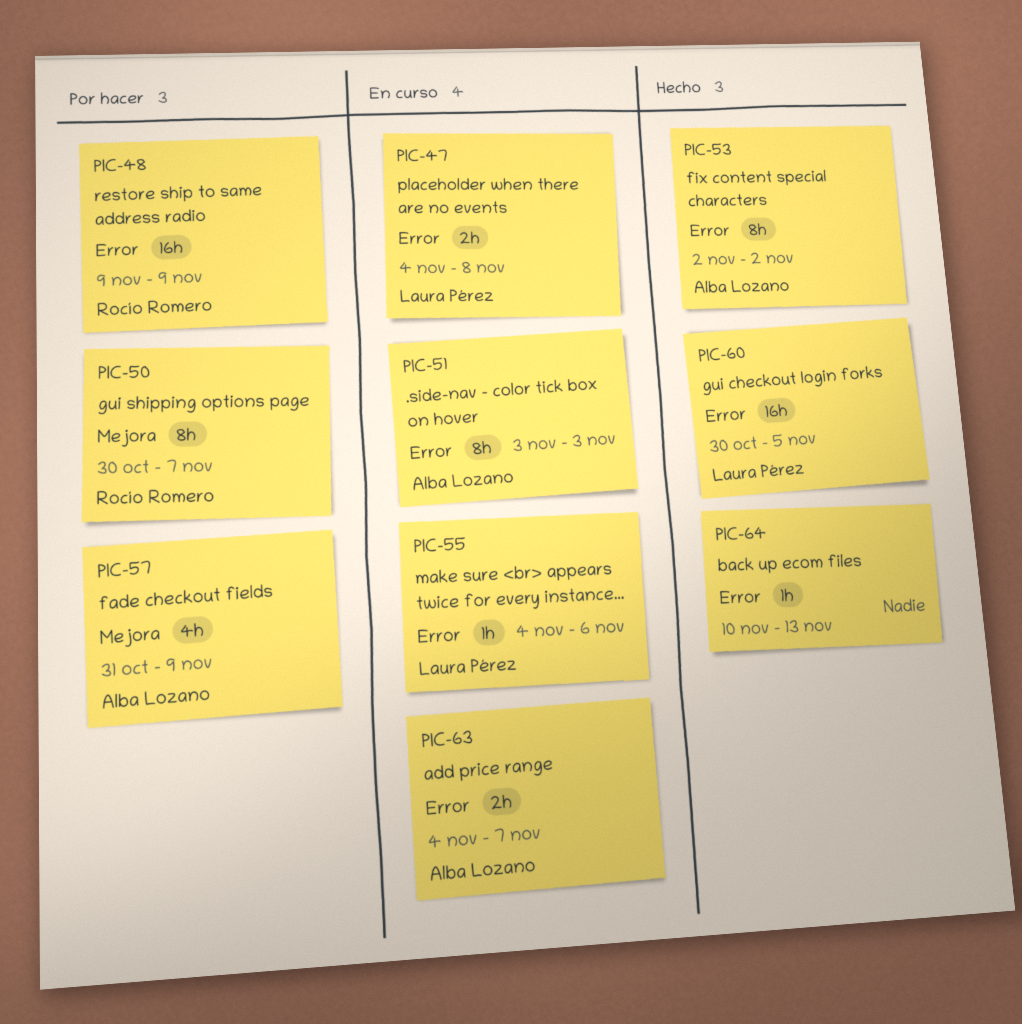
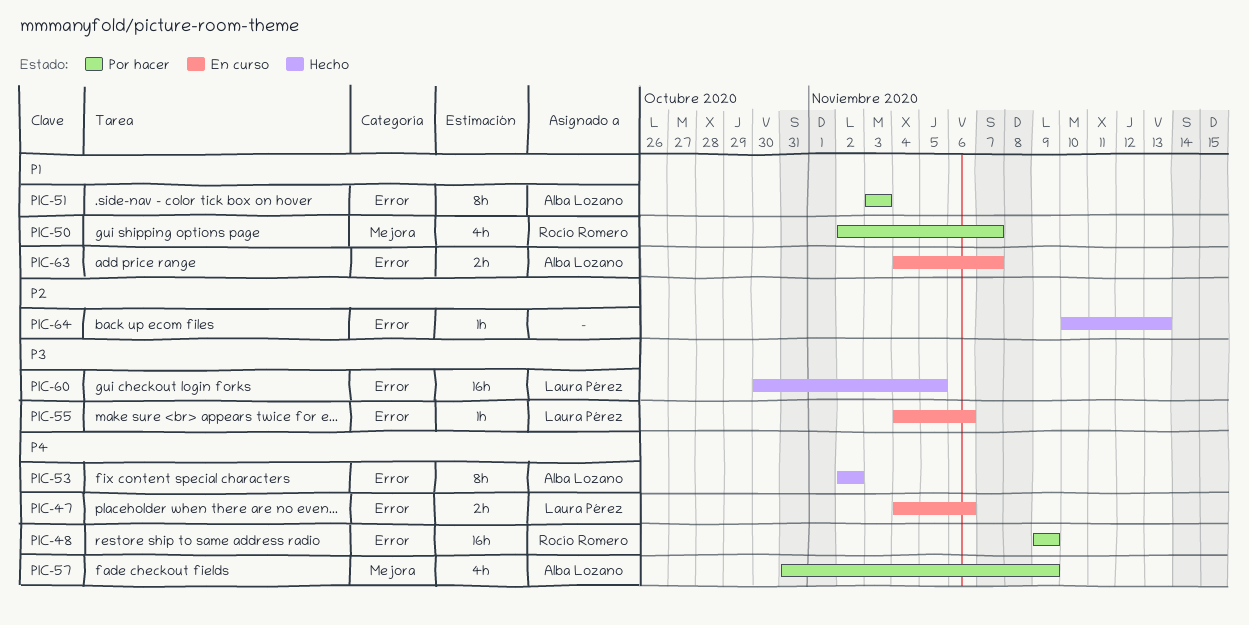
PIC-47, due: Nov 8 -> Nov 6
PIC-50, estimate: 8h -> 4h
PIC-50, start: Oct 30 -> Nov 2
PIC-51, status: En curso -> Por hacer

